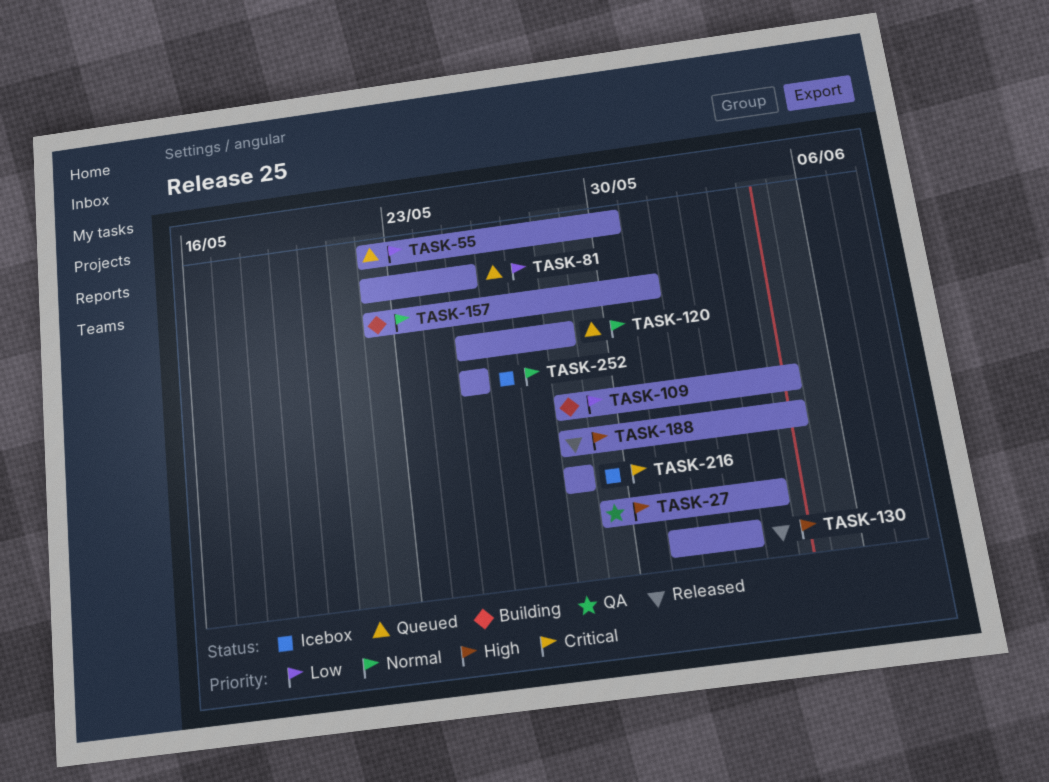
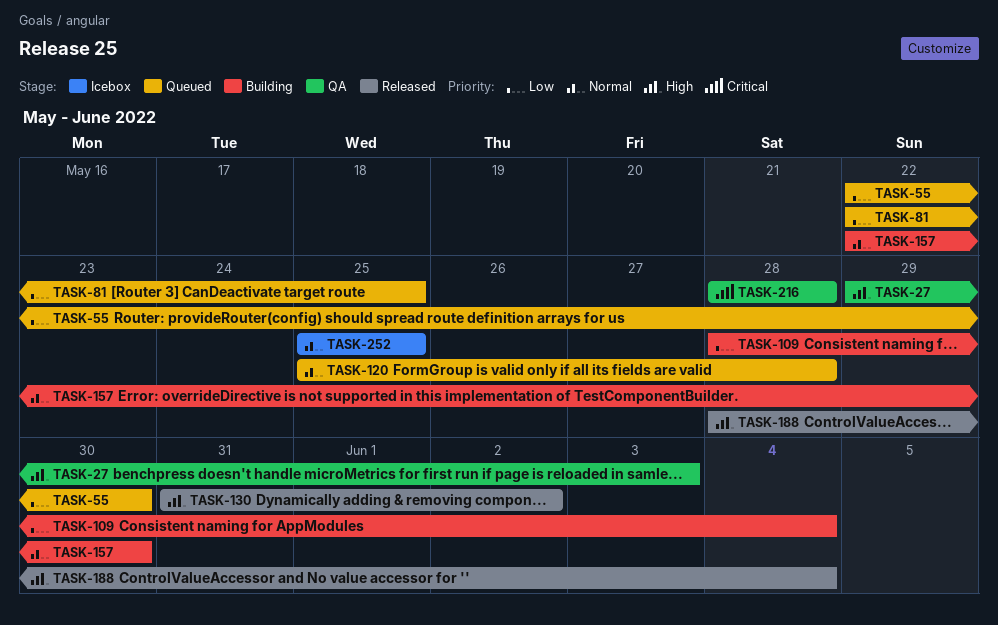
TASK-157, due: May 31 -> May 30
TASK-216, status: Icebox -> QA

